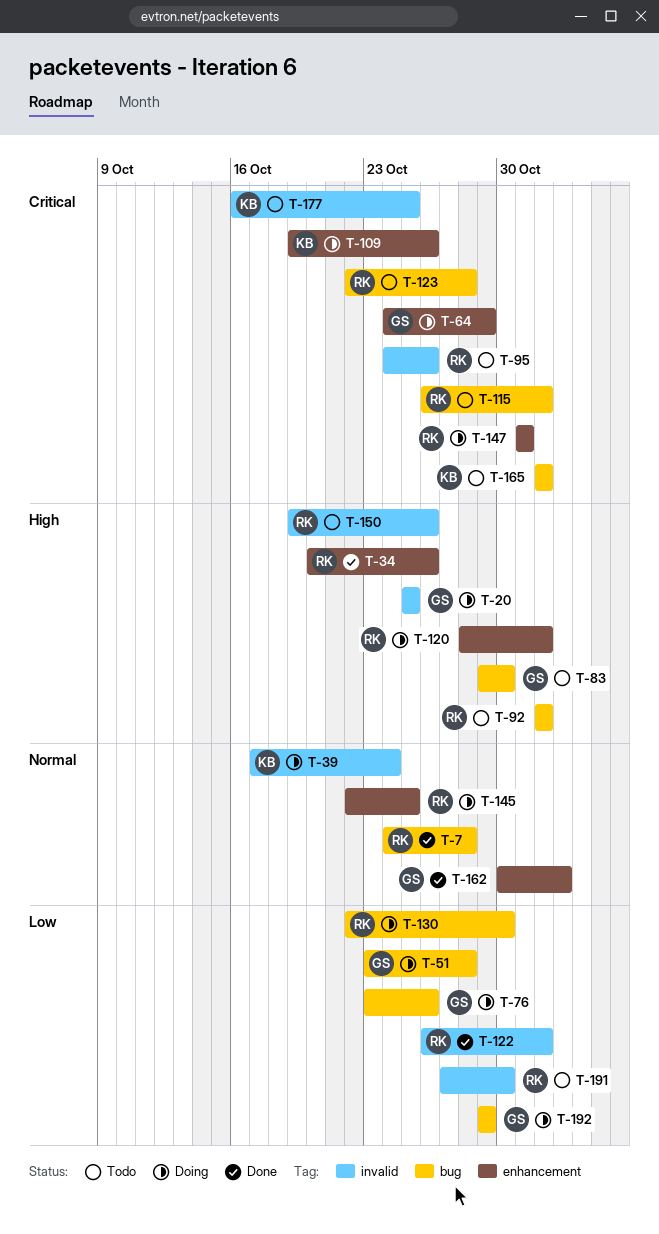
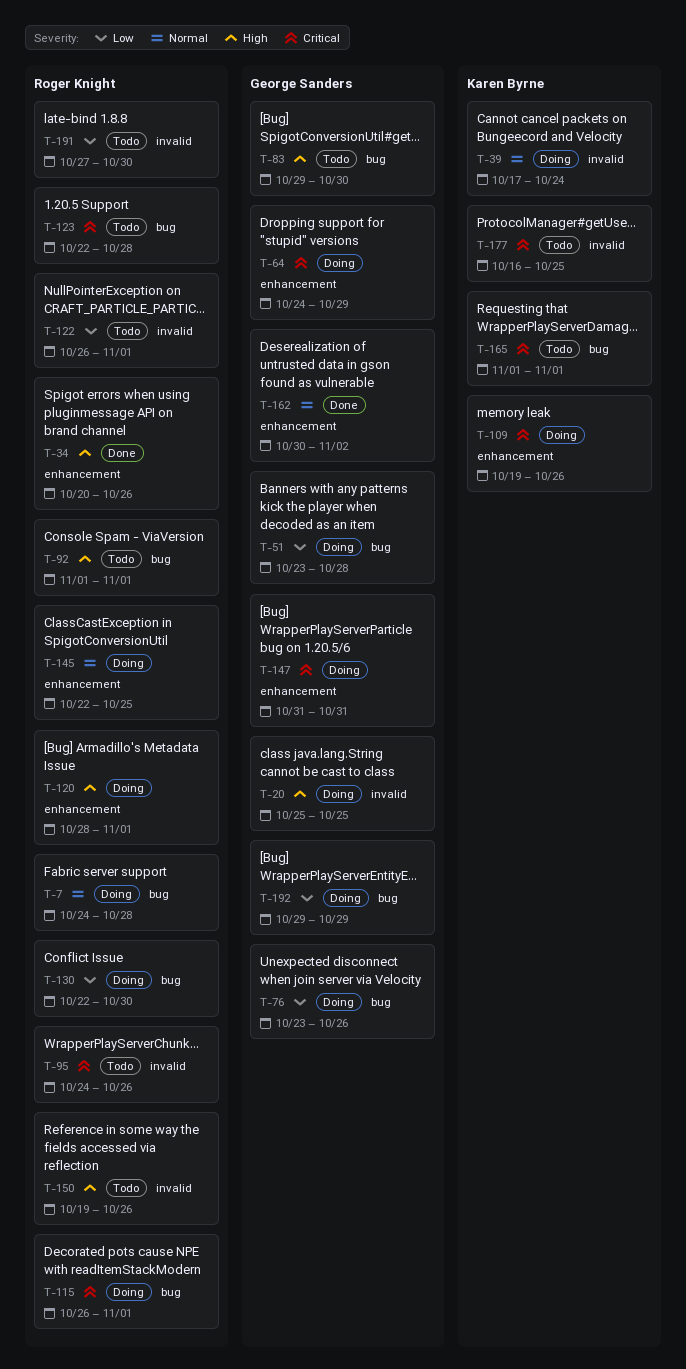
T-7, status: Done -> Doing
T-115, status: Todo -> Doing
T-122, status: Done -> Todo
T-147, owner: Roger Knight -> George Sanders

